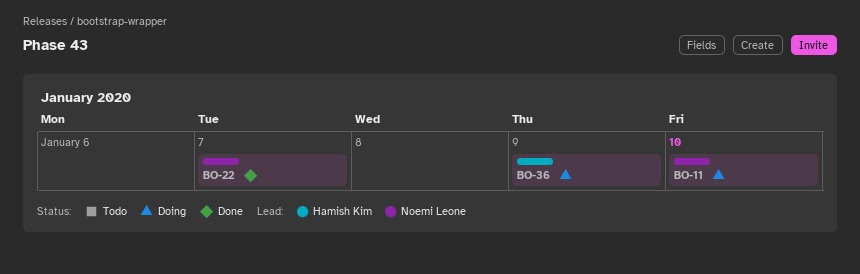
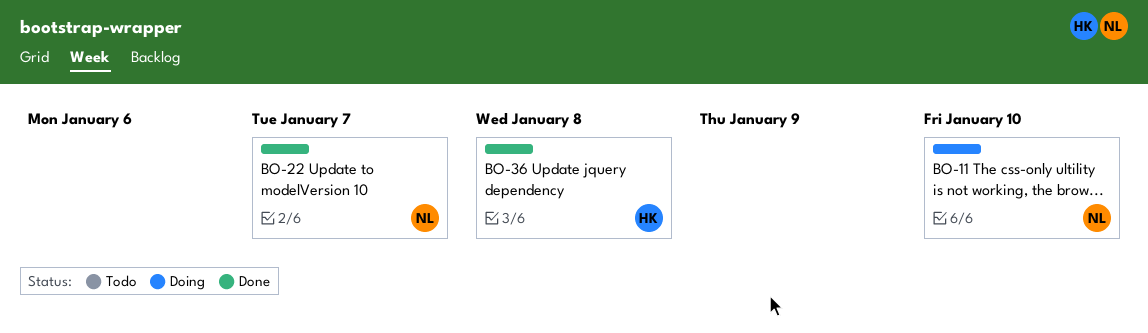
BO-36, status: Doing -> Done
BO-36, due: Jan 9 -> Jan 8

